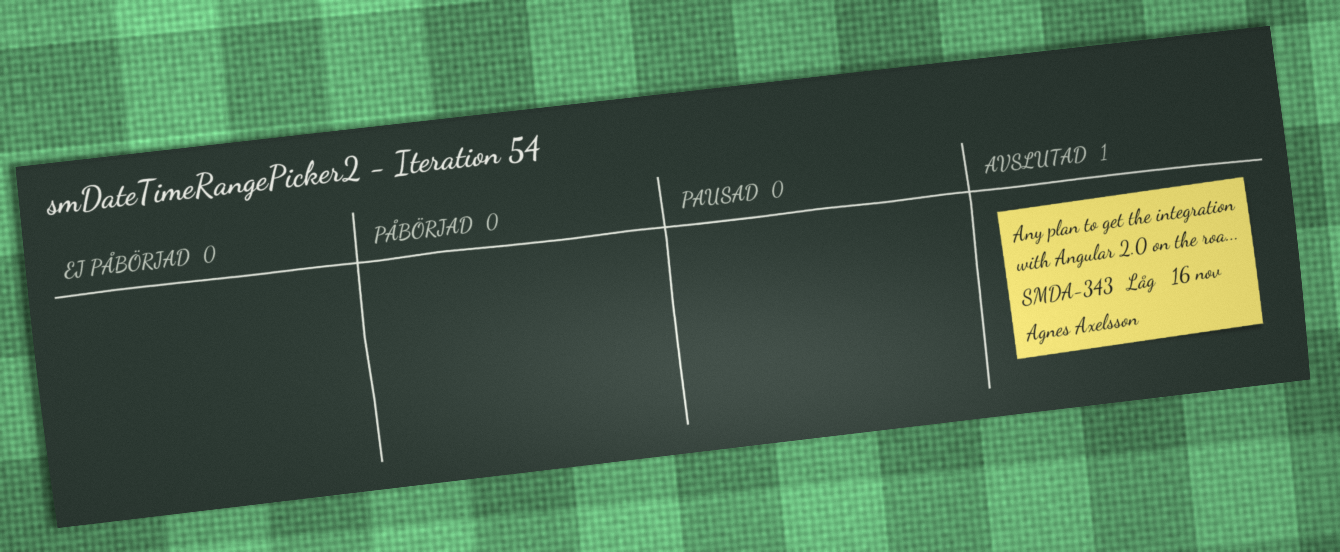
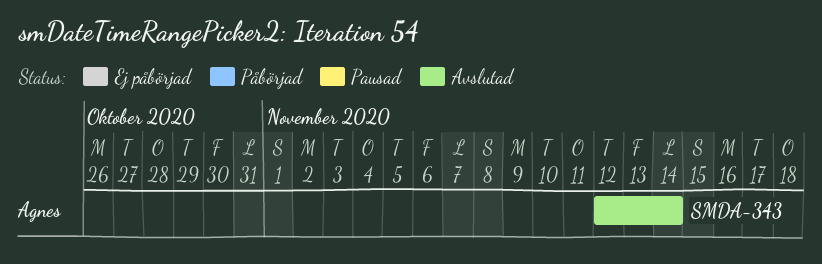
SMDA-343, due: Nov 16 -> Nov 14

